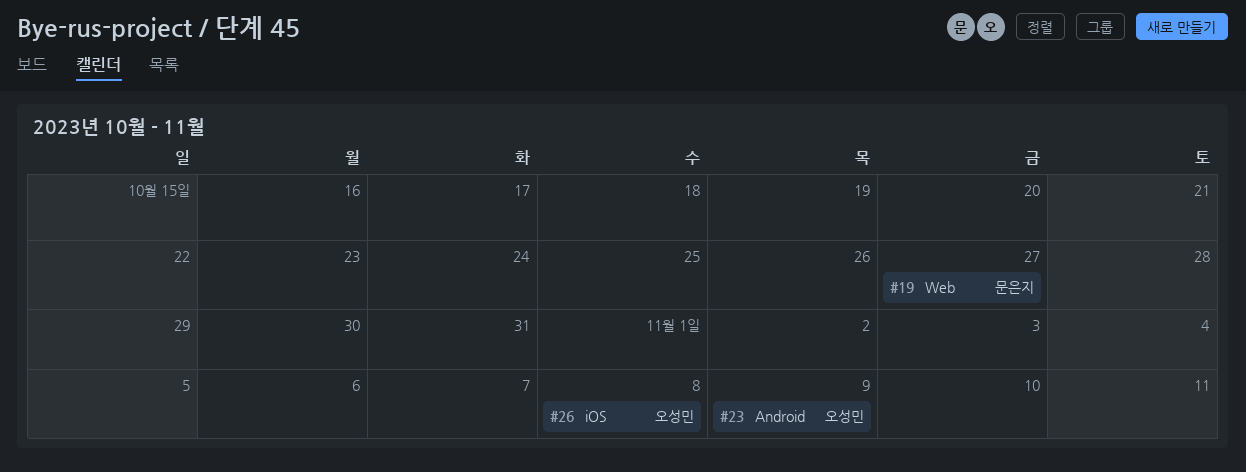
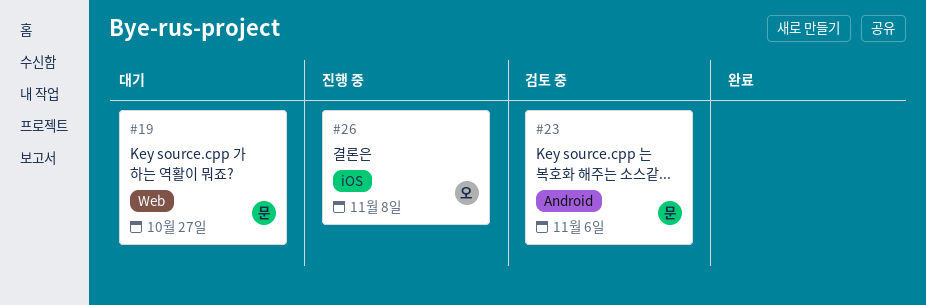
#23, owner: 오성민 -> 문은지
#23, due: Nov 9 -> Nov 6

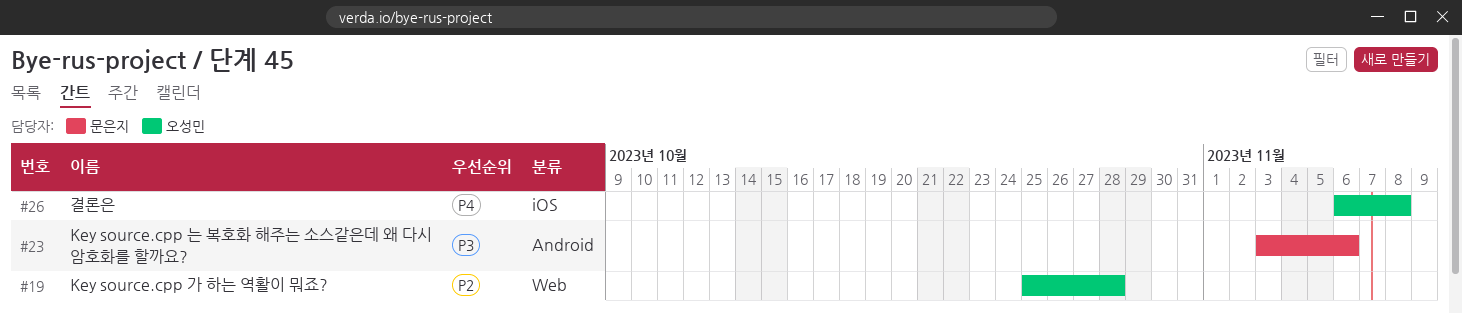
#19, owner: 문은지 -> 오성민
#19, due: Oct 27 -> Oct 28

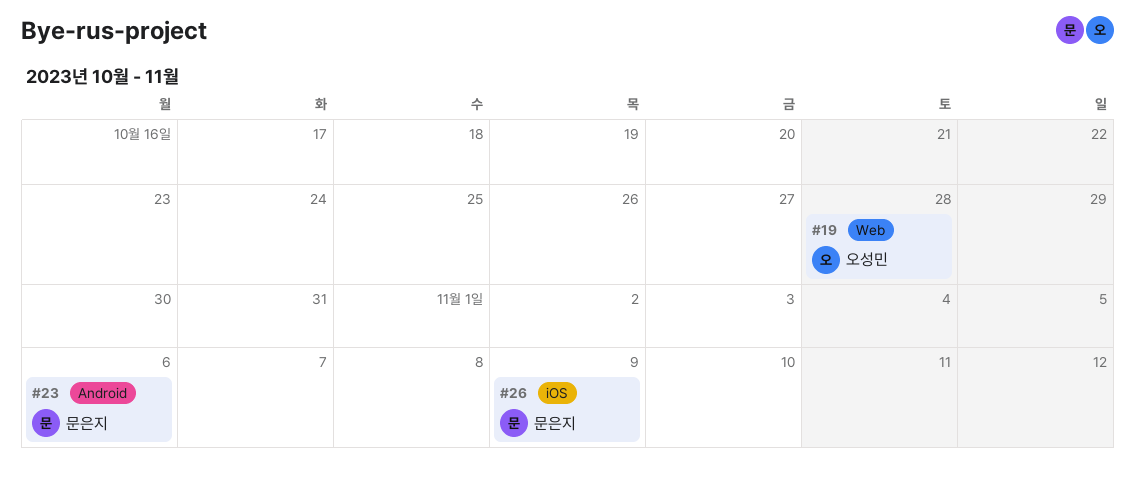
#26, owner: 오성민 -> 문은지
#26, due: Nov 8 -> Nov 9

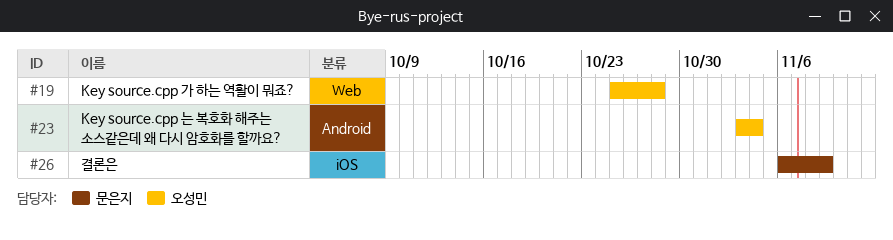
#23, owner: 문은지 -> 오성민
#23, due: Nov 6 -> Nov 4

